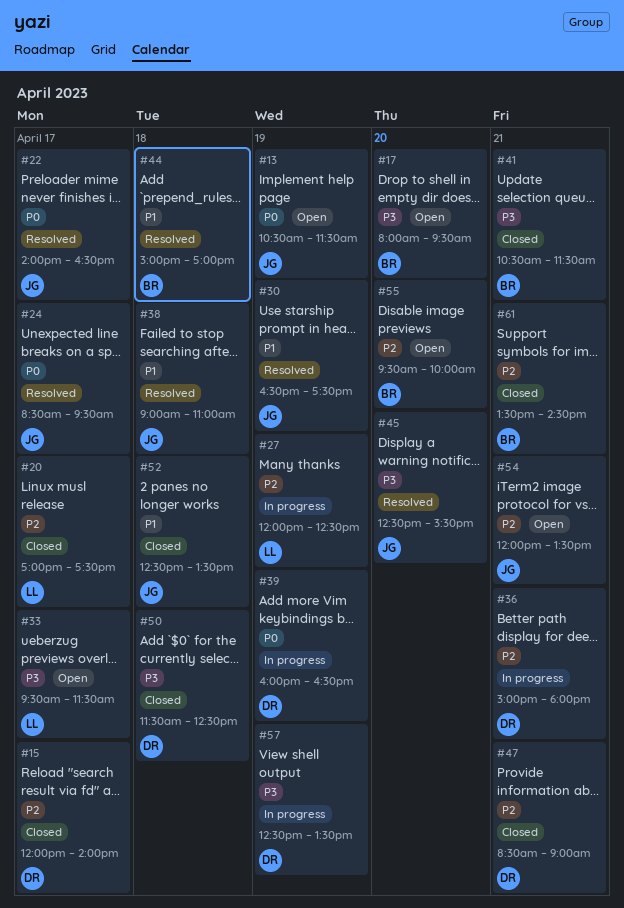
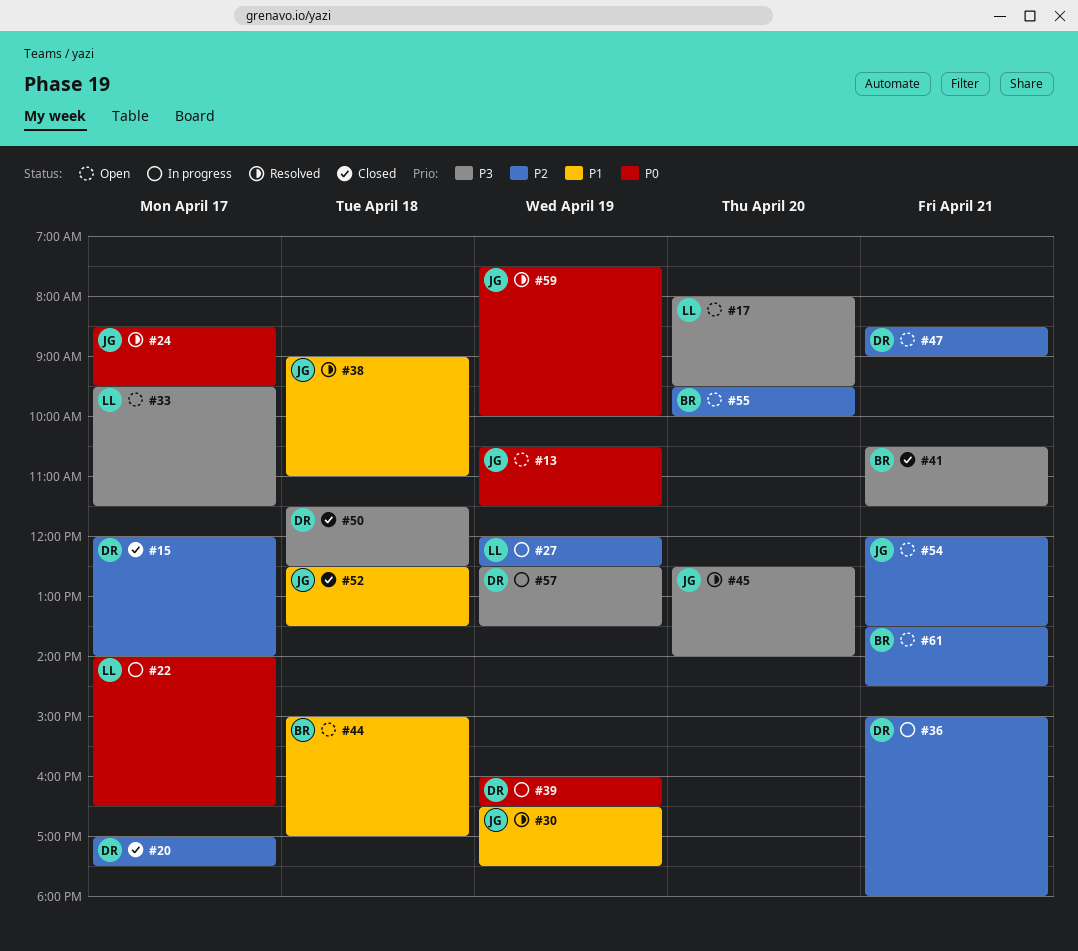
#17, owner: BR -> LL
#20, owner: LL -> DR
#22, status: Resolved -> In progress
#22, owner: JG -> LL
#44, status: Resolved -> Open
#45, ends: 15:30 -> 14:00
#47, status: Closed -> Open
#59: none -> present
#61, status: Closed -> Open

